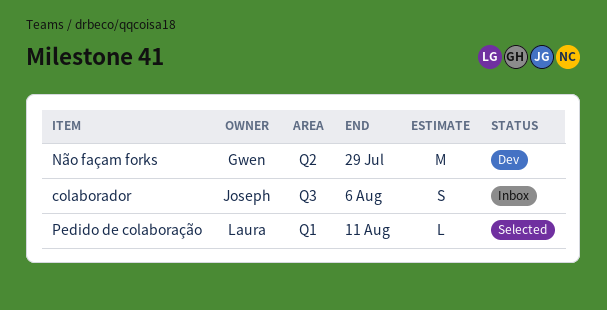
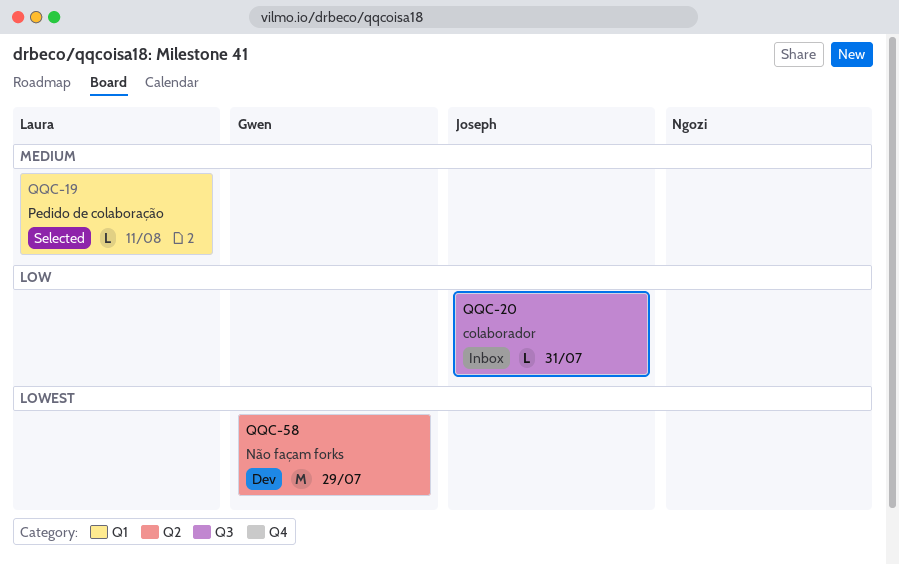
colaborador, estimate: S -> L
colaborador, due: Aug 6 -> Jul 31

